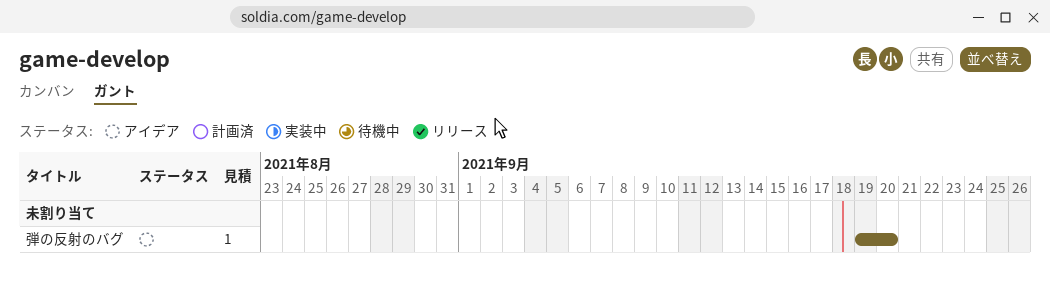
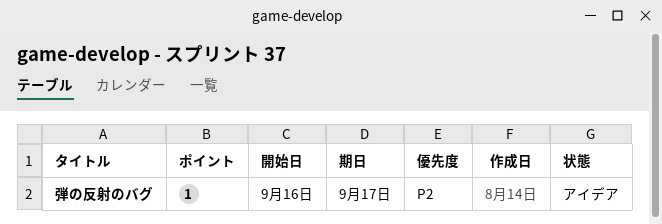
弾の反射のバグ, start: Sep 19 -> Sep 16
弾の反射のバグ, due: Sep 20 -> Sep 17

